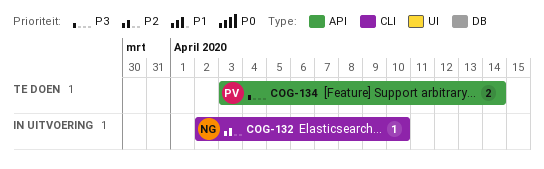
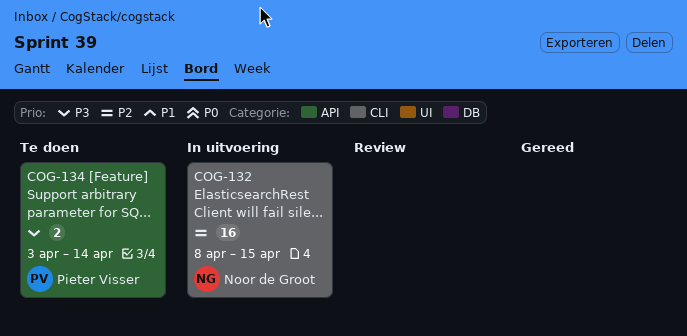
COG-132, estimate: 1 -> 16
COG-132, start: Apr 2 -> Apr 8
COG-132, due: Apr 10 -> Apr 15

